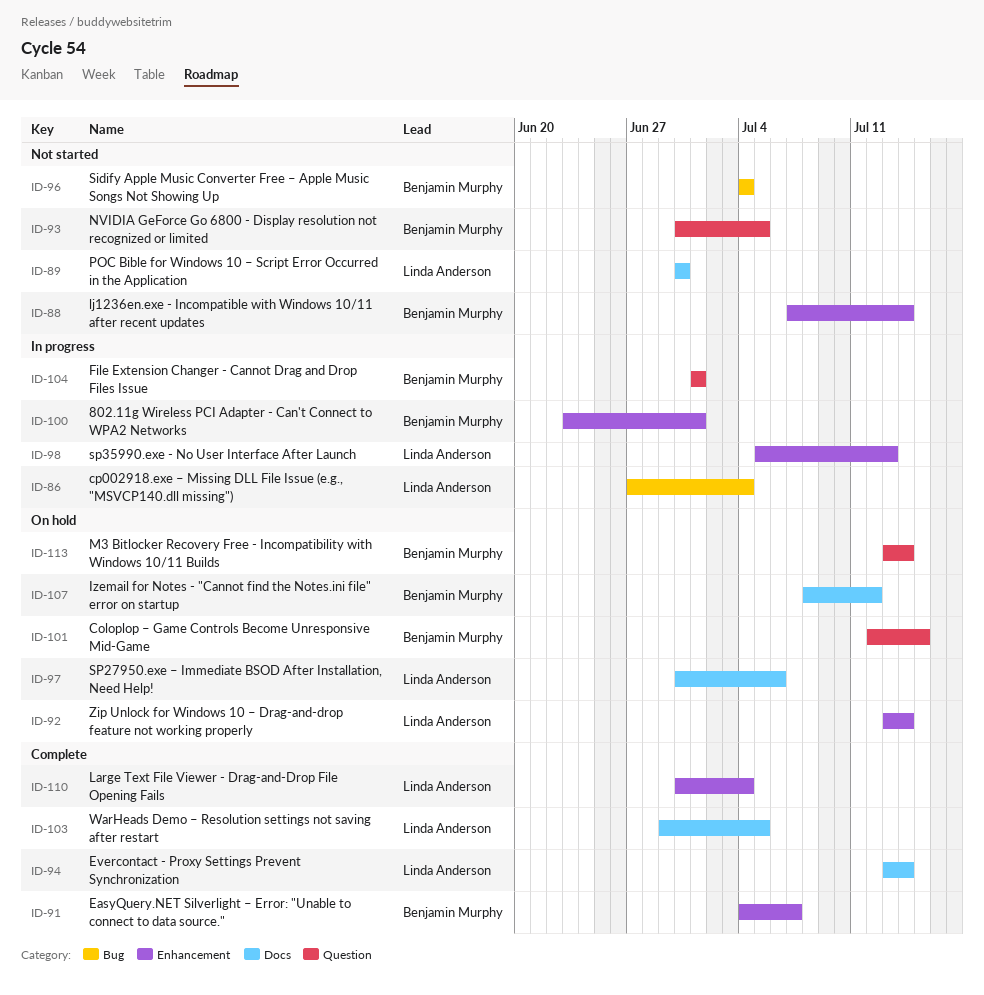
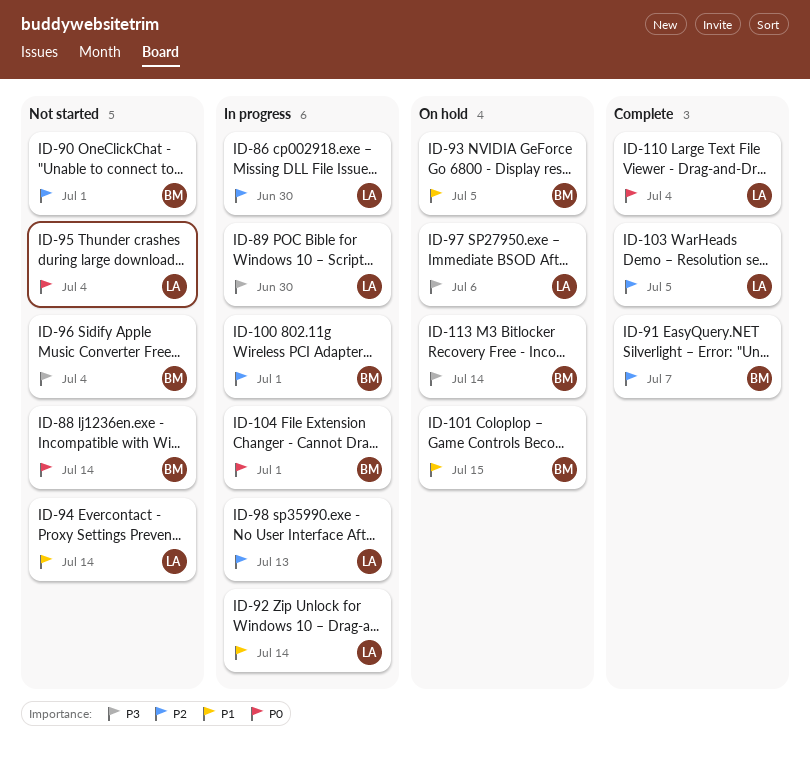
ID-86, due: Jul 4 -> Jun 30
ID-89, status: Not started -> In progress
ID-90: none -> present
ID-92, status: On hold -> In progress
ID-93, status: Not started -> On hold
ID-94, status: Complete -> Not started
ID-95: none -> present
ID-107: present -> none

